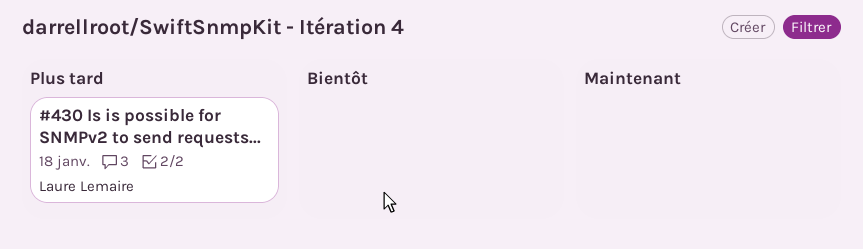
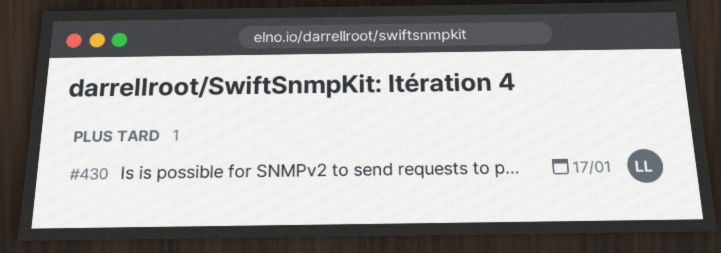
#430, due: Jan 18 -> Jan 17

